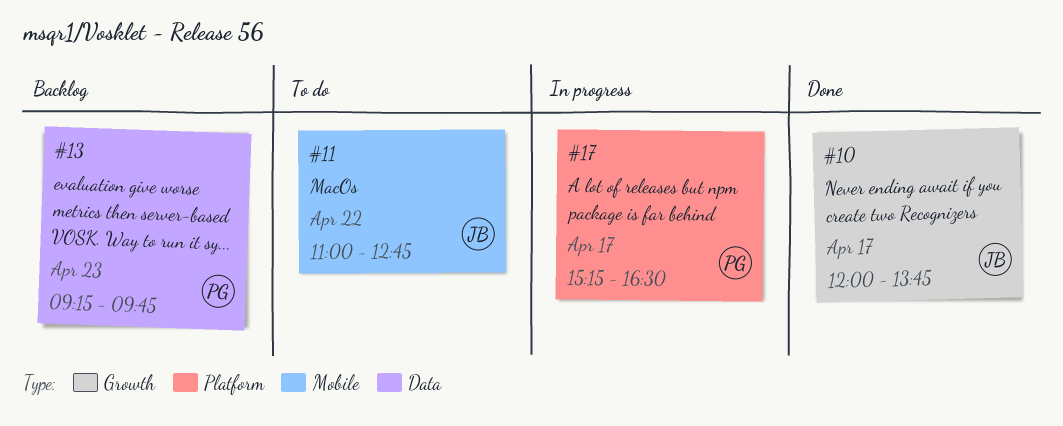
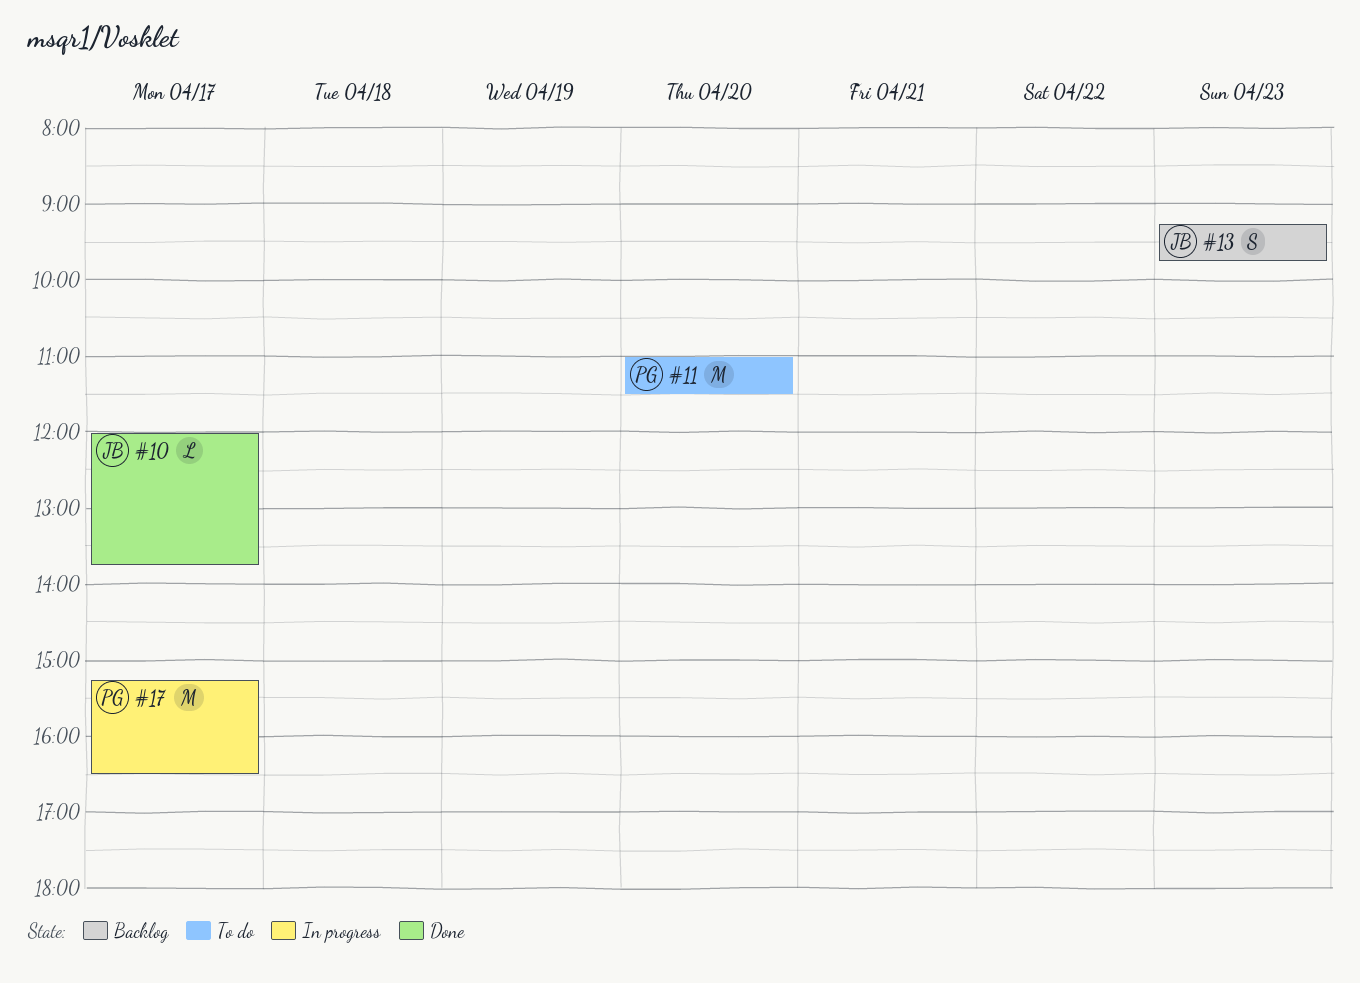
#11, owner: JB -> PG
#11, day: Apr 22 -> Apr 20
#11, ends: 12:45 -> 11:30
#13, owner: PG -> JB

